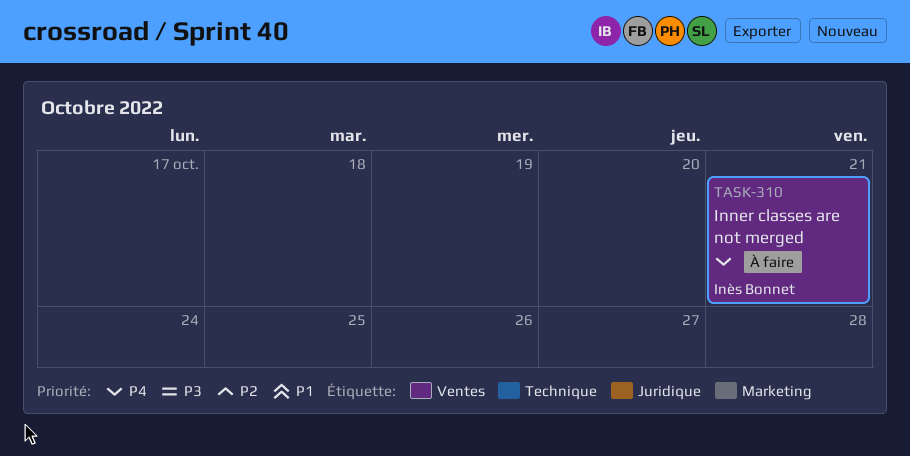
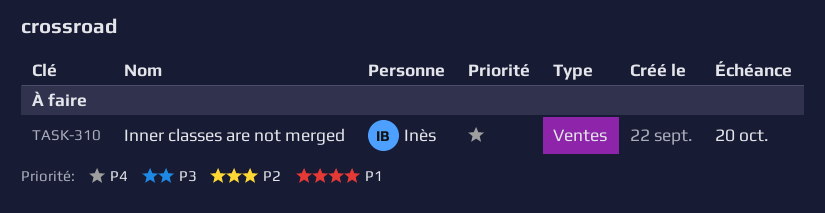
TASK-310, due: Oct 21 -> Oct 20

